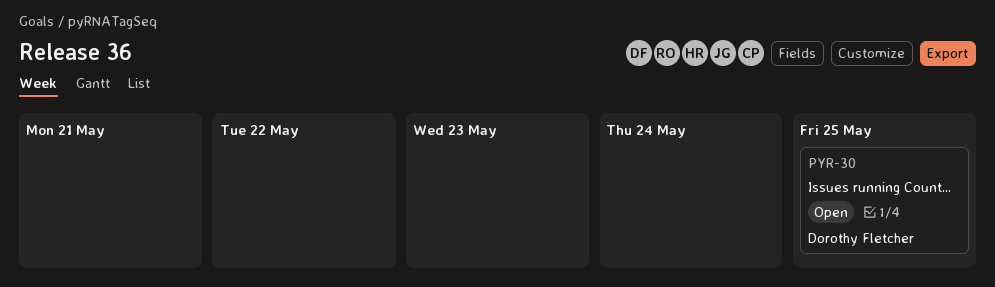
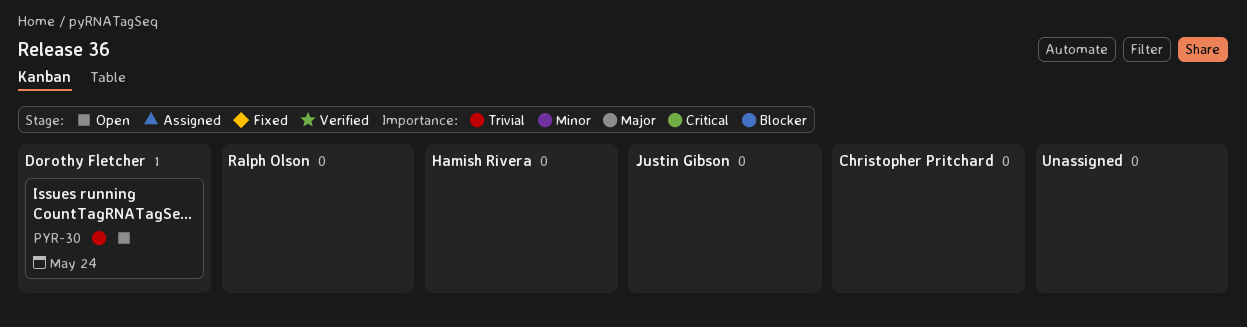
PYR-30, due: May 25 -> May 24

